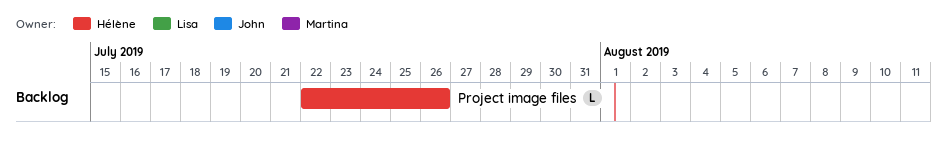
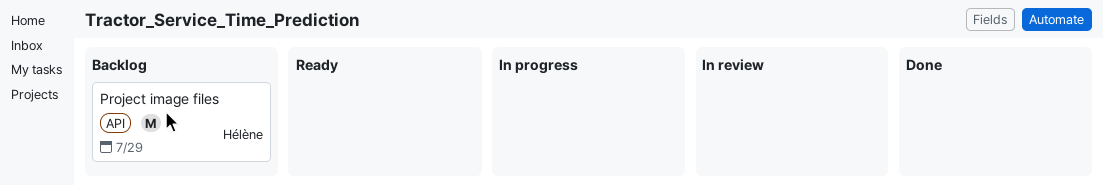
Project image files, estimate: L -> M
Project image files, due: Jul 26 -> Jul 29

